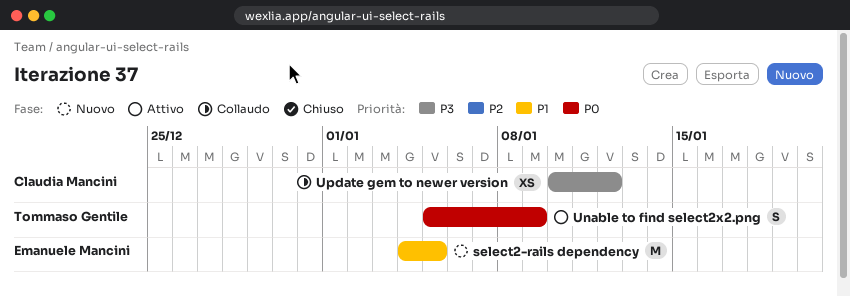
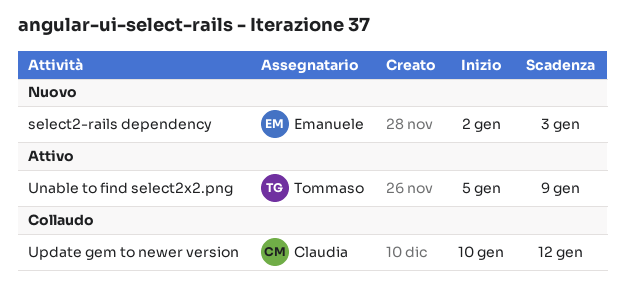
select2-rails dependency, start: Jan 4 -> Jan 2
select2-rails dependency, due: Jan 5 -> Jan 3

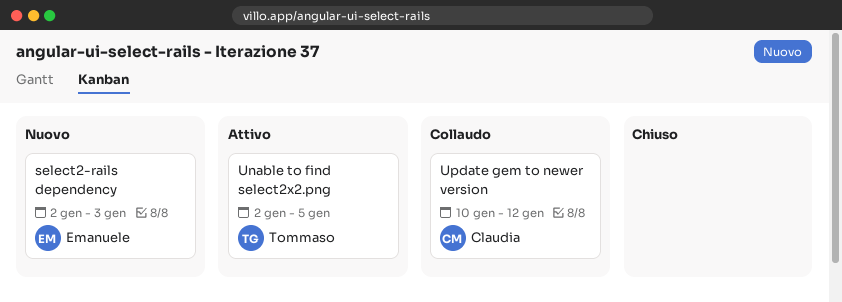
Unable to find select2x2.png, start: Jan 5 -> Jan 2
Unable to find select2x2.png, due: Jan 9 -> Jan 5

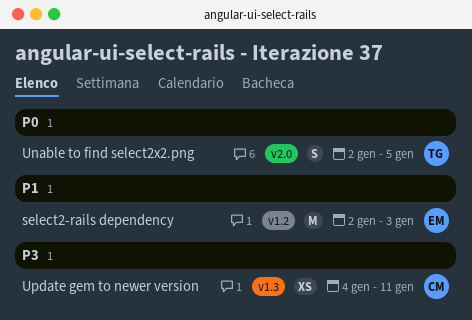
Update gem to newer version, start: Jan 10 -> Jan 4
Update gem to newer version, due: Jan 12 -> Jan 11

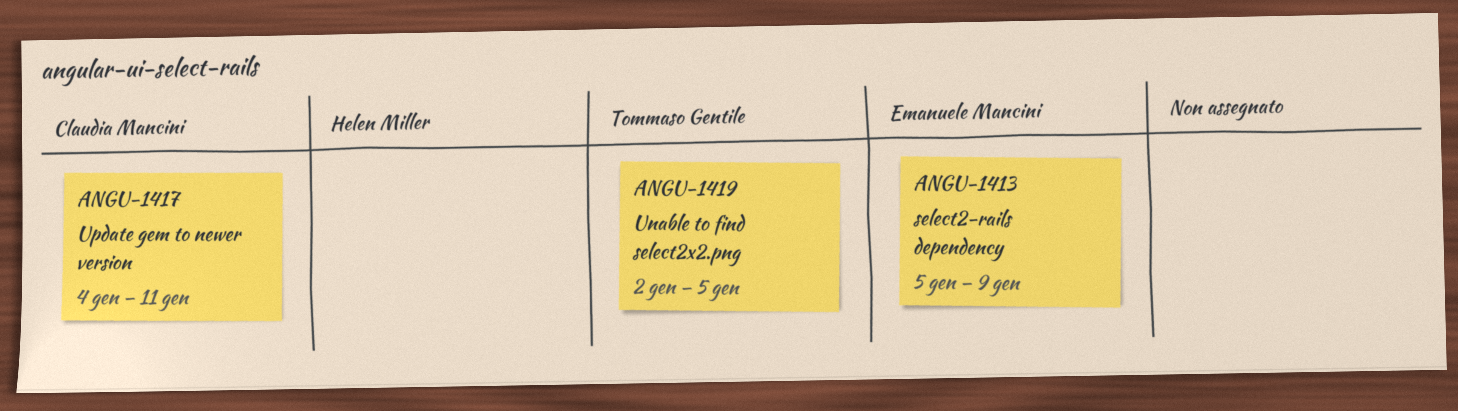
select2-rails dependency, start: Jan 2 -> Jan 5
select2-rails dependency, due: Jan 3 -> Jan 9

